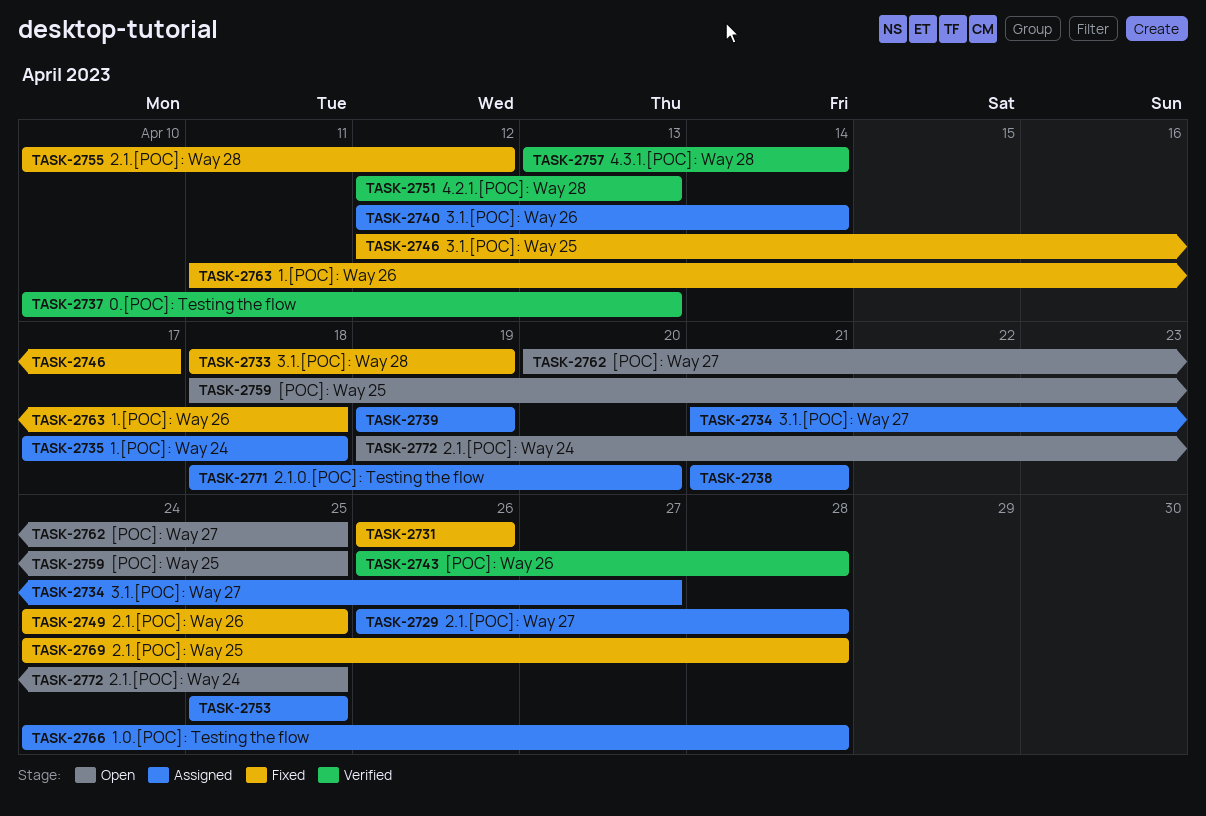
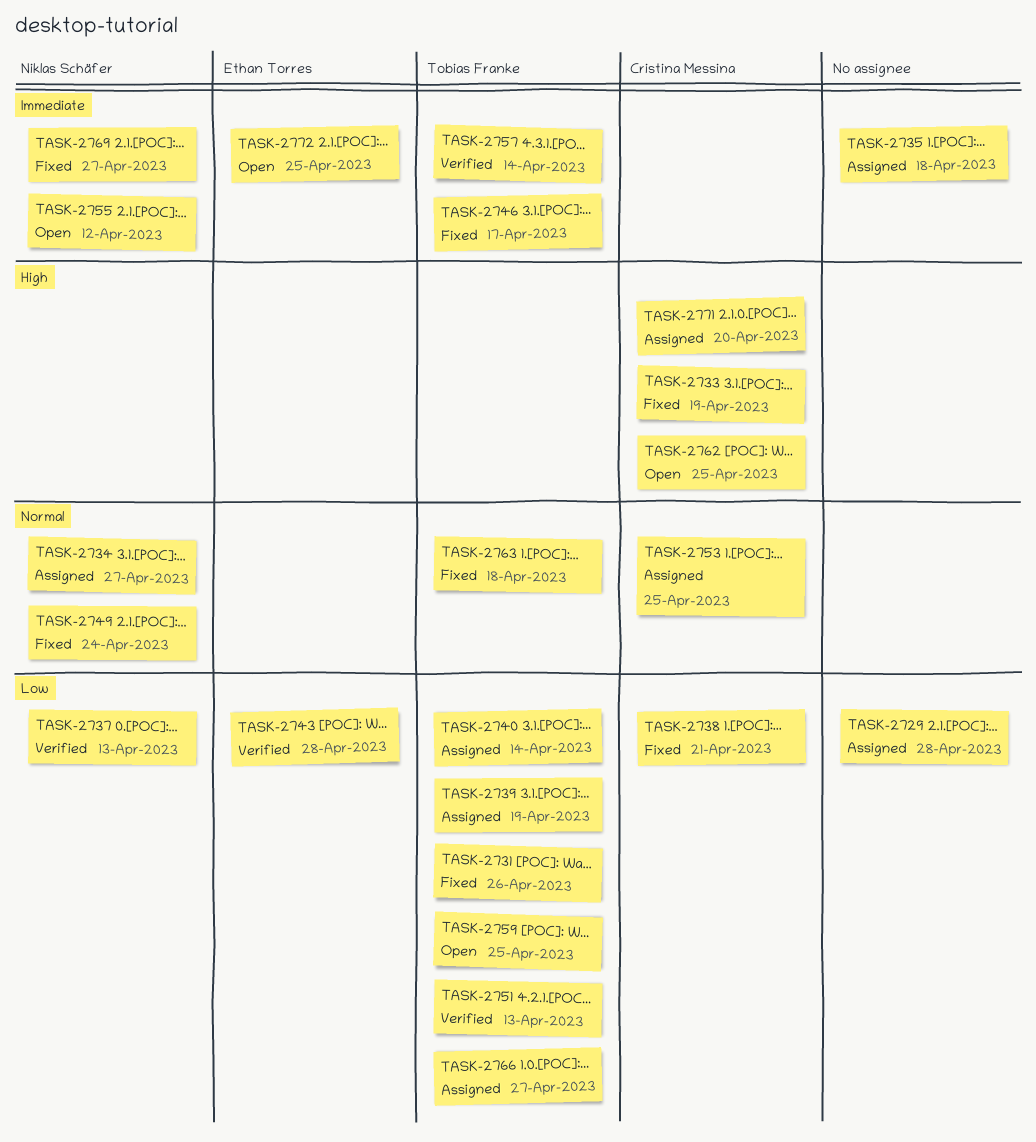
TASK-2738, status: Assigned -> Fixed
TASK-2749, due: Apr 25 -> Apr 24
TASK-2755, status: Fixed -> Open
TASK-2766, due: Apr 28 -> Apr 27
TASK-2769, due: Apr 28 -> Apr 27

